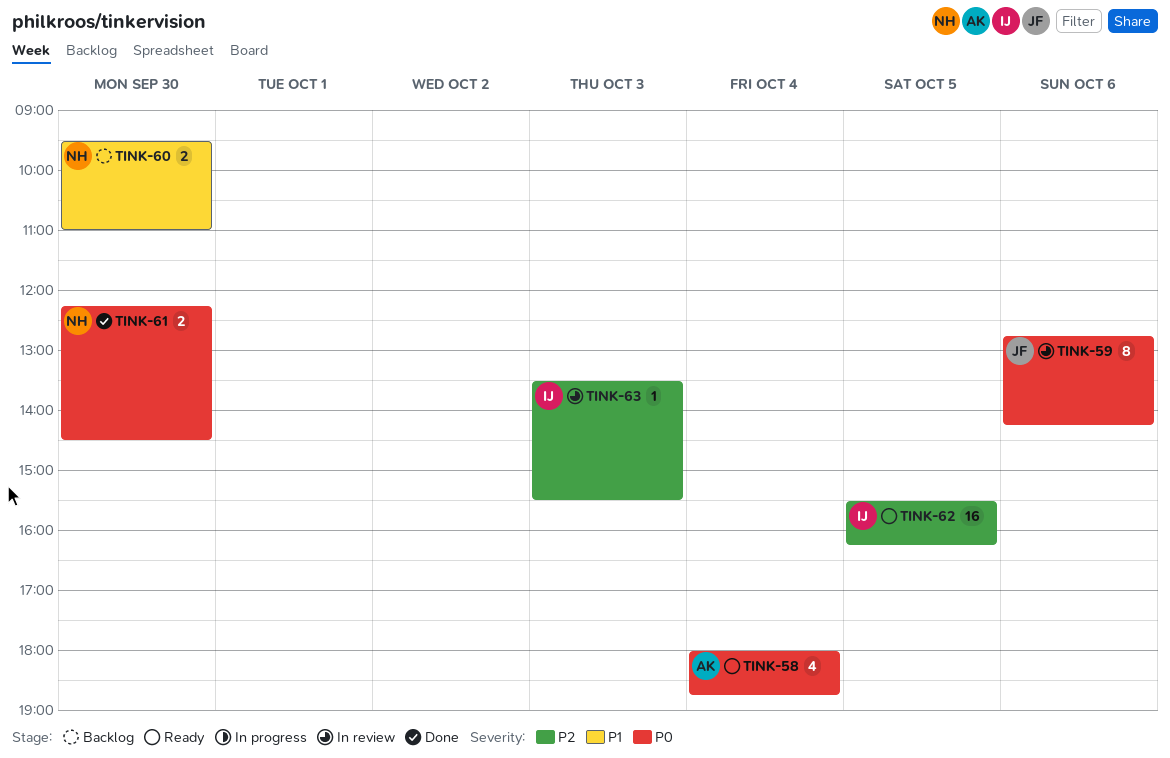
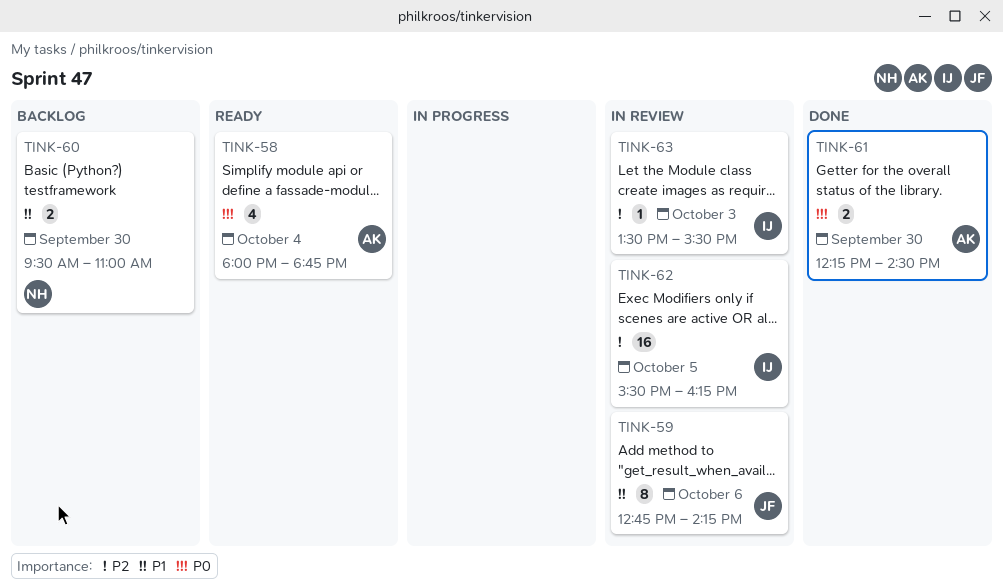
TINK-59, priority: P0 -> P1
TINK-61, owner: NH -> AK
TINK-62, status: Ready -> In review

